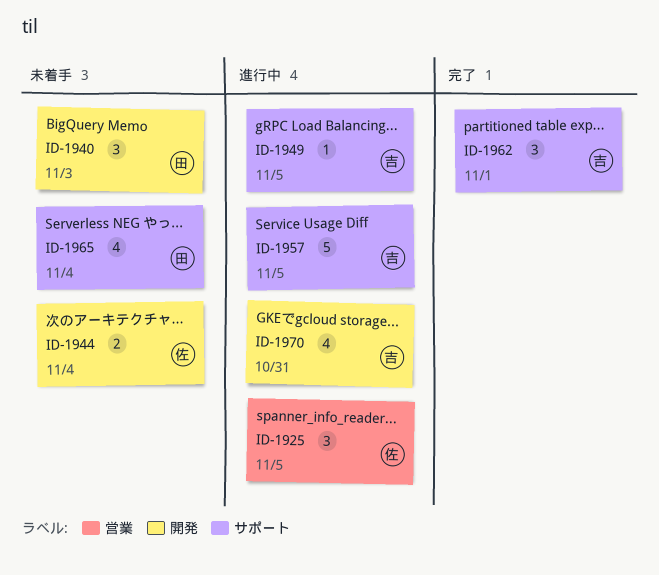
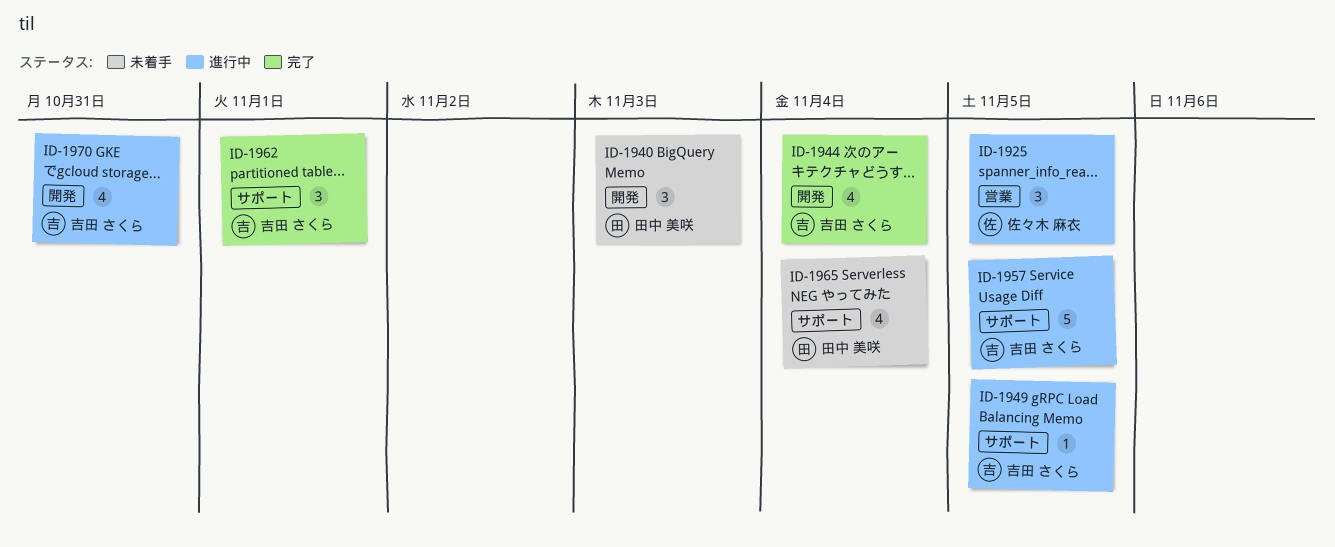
ID-1944, status: 未着手 -> 完了
ID-1944, owner: 佐々木 麻衣 -> 吉田 さくら
ID-1944, estimate: 2 -> 4

